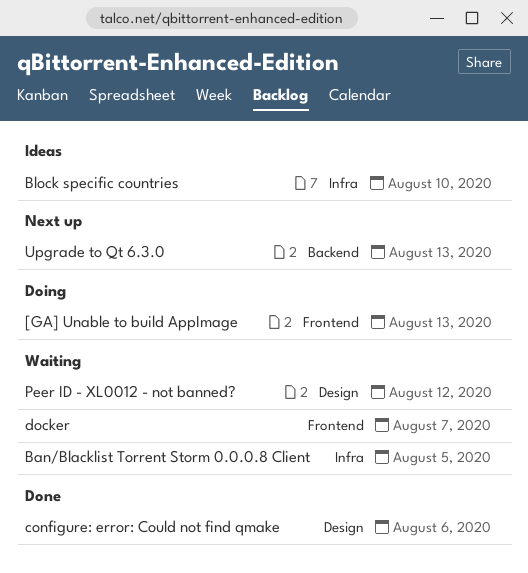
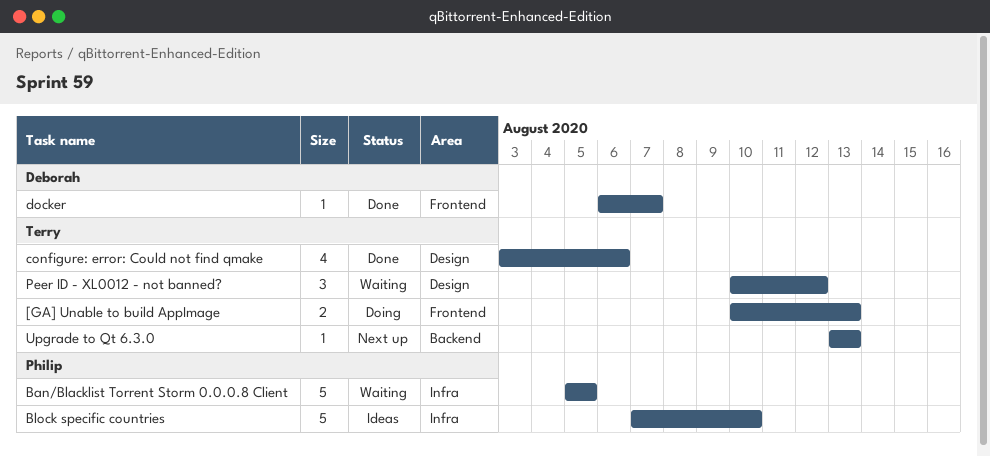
docker, status: Waiting -> Done

